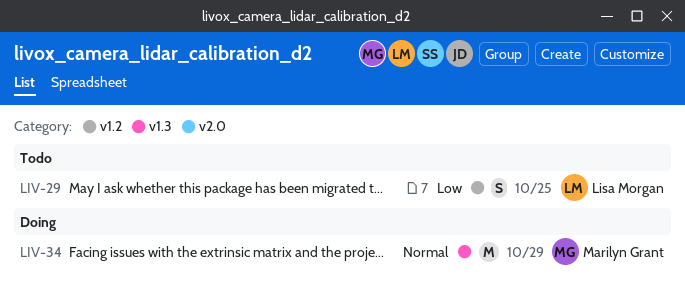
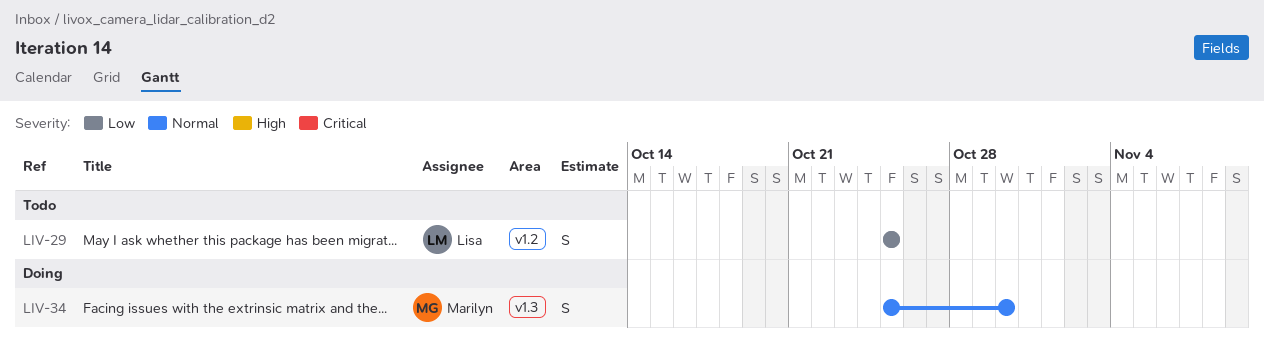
LIV-34, estimate: M -> S
LIV-34, due: Oct 29 -> Oct 30

